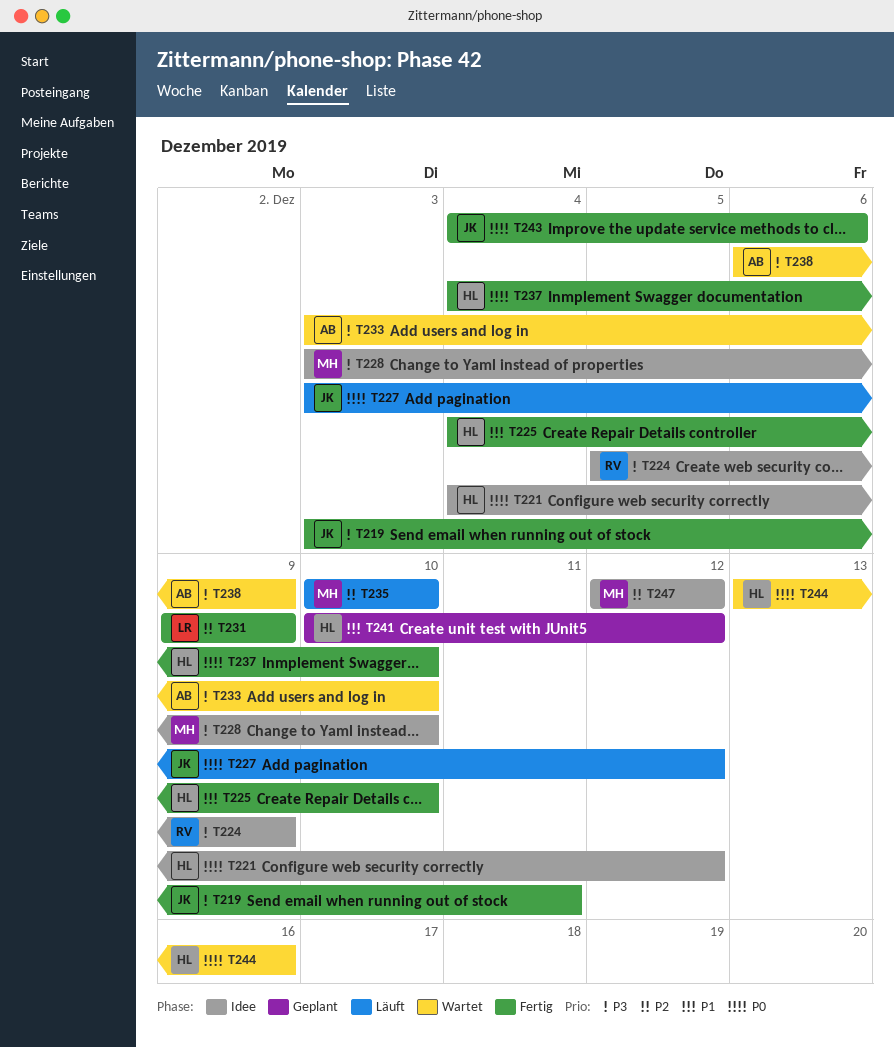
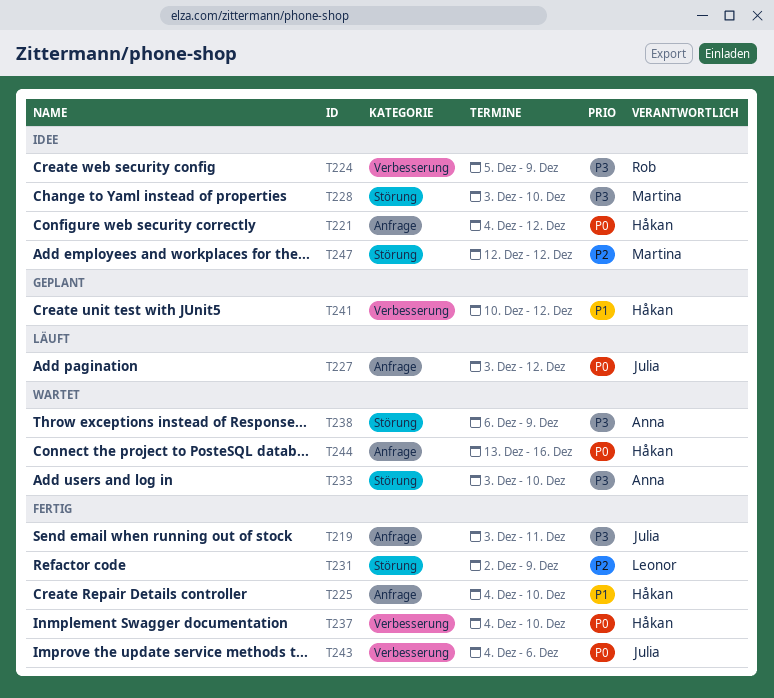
T231, start: Dec 9 -> Dec 2
T235: present -> none

